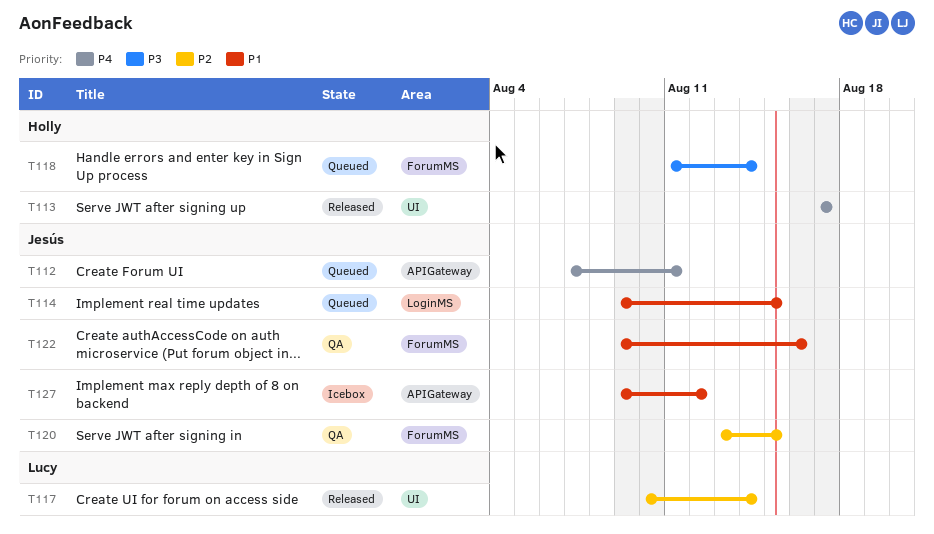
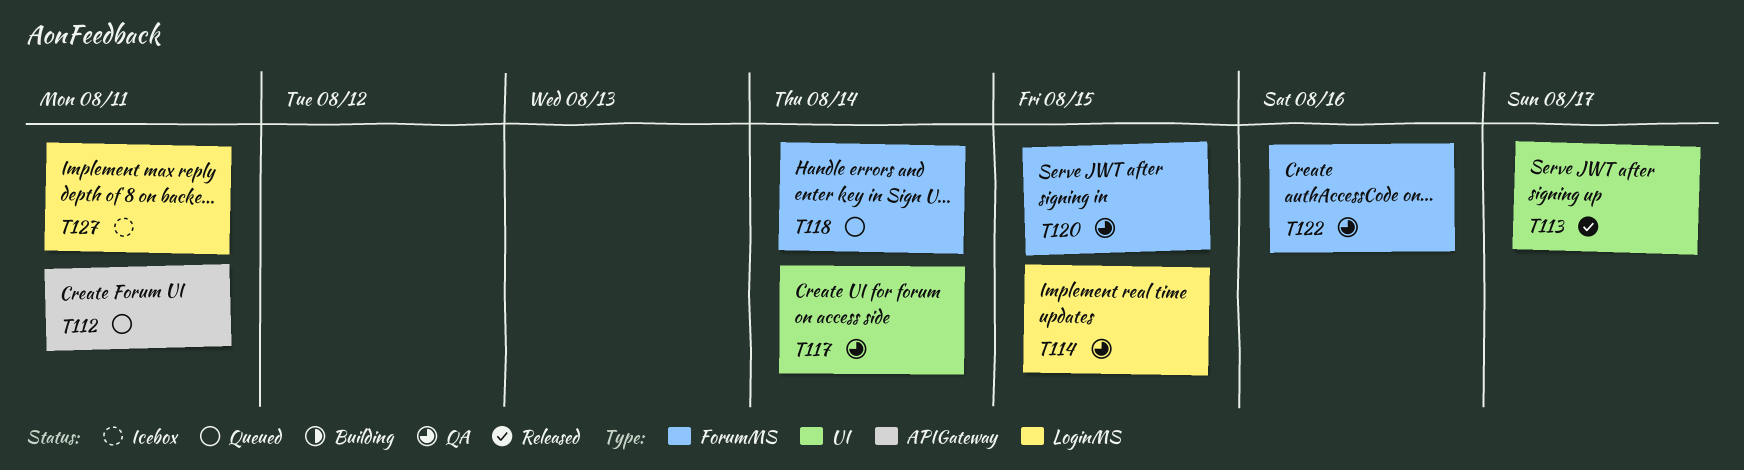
T114, status: Queued -> QA
T117, status: Released -> QA
T127, label: APIGateway -> LoginMS
T127, due: Aug 12 -> Aug 11

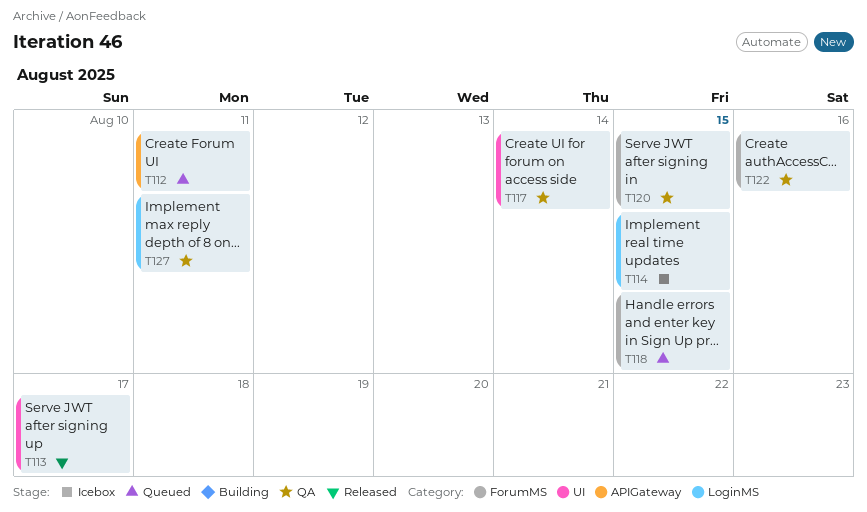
T114, status: QA -> Icebox
T118, due: Aug 14 -> Aug 15
T127, status: Icebox -> QA

